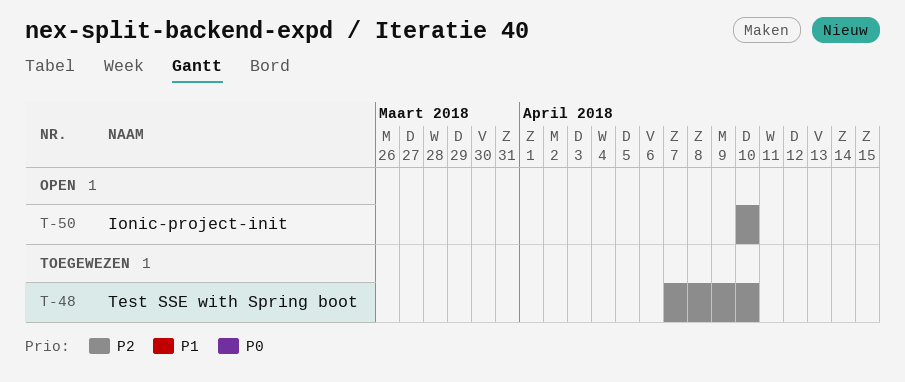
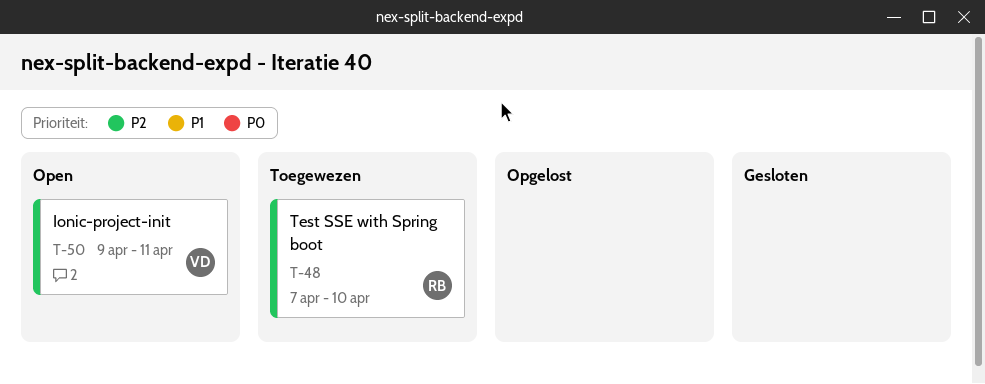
T-50, start: Apr 10 -> Apr 9
T-50, due: Apr 10 -> Apr 11

